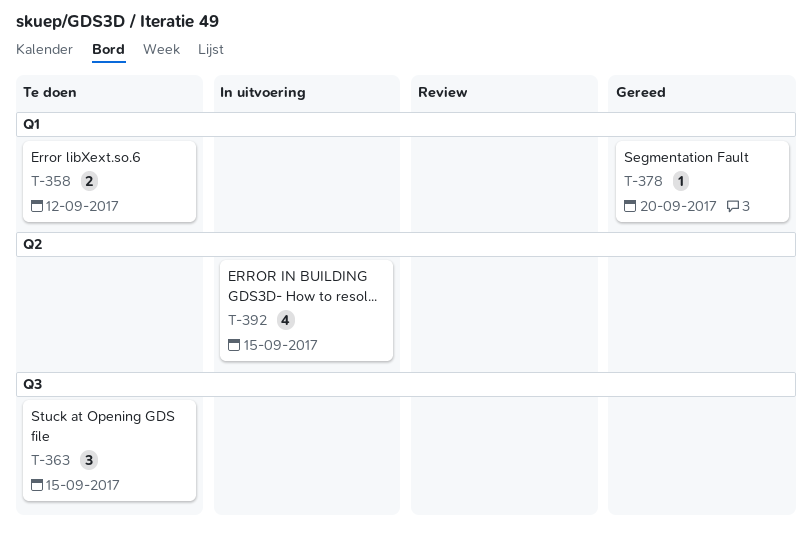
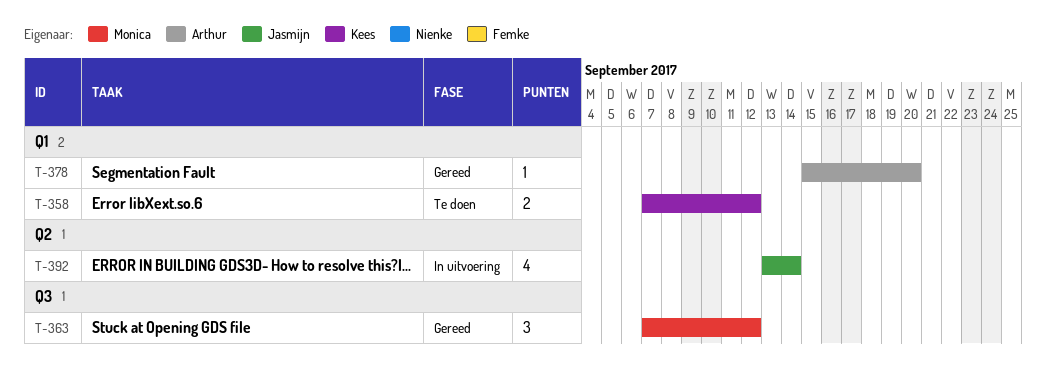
T-363, status: Te doen -> Gereed
T-363, due: Sep 15 -> Sep 12
T-392, due: Sep 15 -> Sep 14

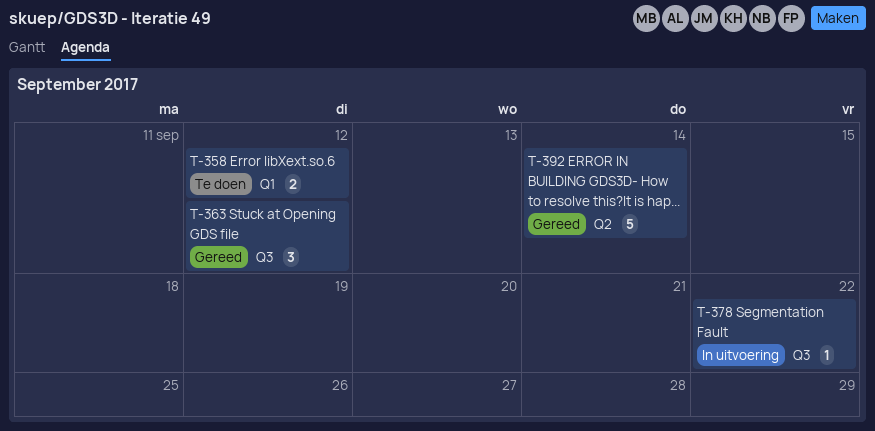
T-378, status: Gereed -> In uitvoering
T-378, label: Q1 -> Q3
T-378, due: Sep 20 -> Sep 22
T-392, status: In uitvoering -> Gereed
T-392, estimate: 4 -> 5

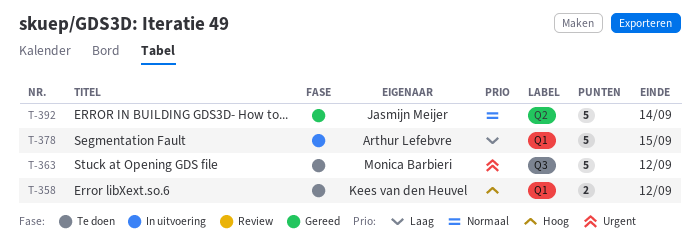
T-363, status: Gereed -> Te doen
T-363, estimate: 3 -> 5
T-378, label: Q3 -> Q1
T-378, estimate: 1 -> 5
T-378, due: Sep 22 -> Sep 15

